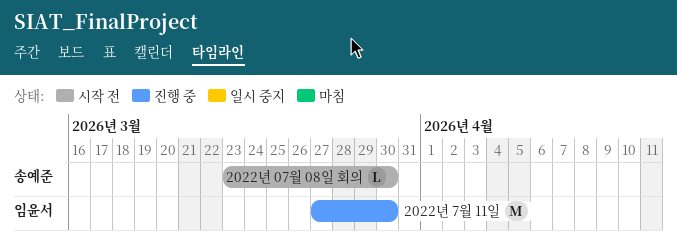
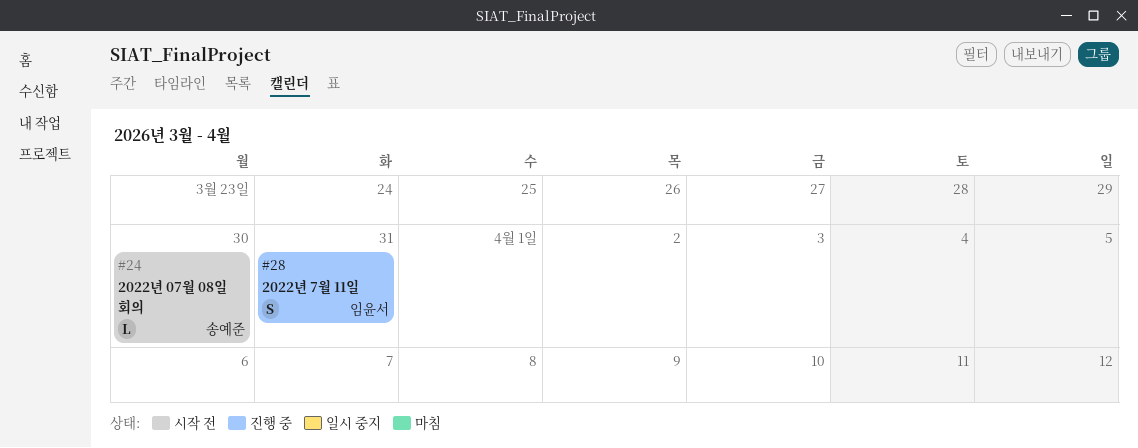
2022년 7월 11일, estimate: M -> S
2022년 7월 11일, due: Mar 30 -> Mar 31

